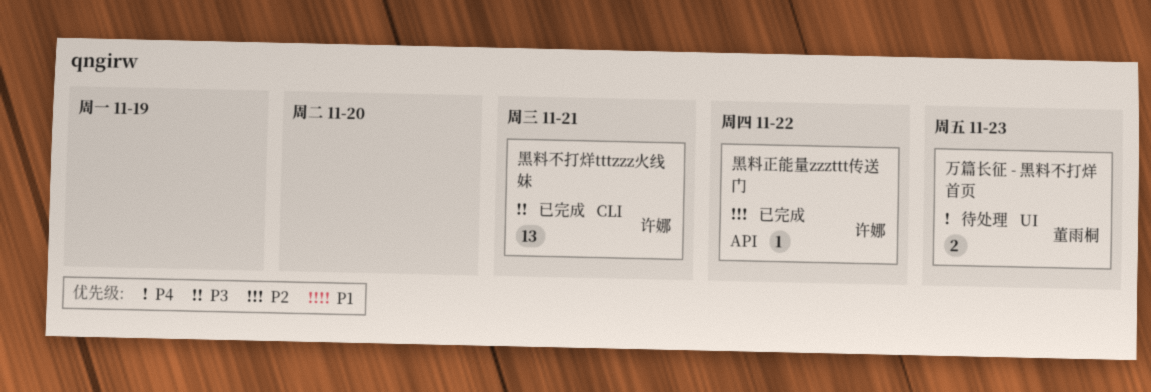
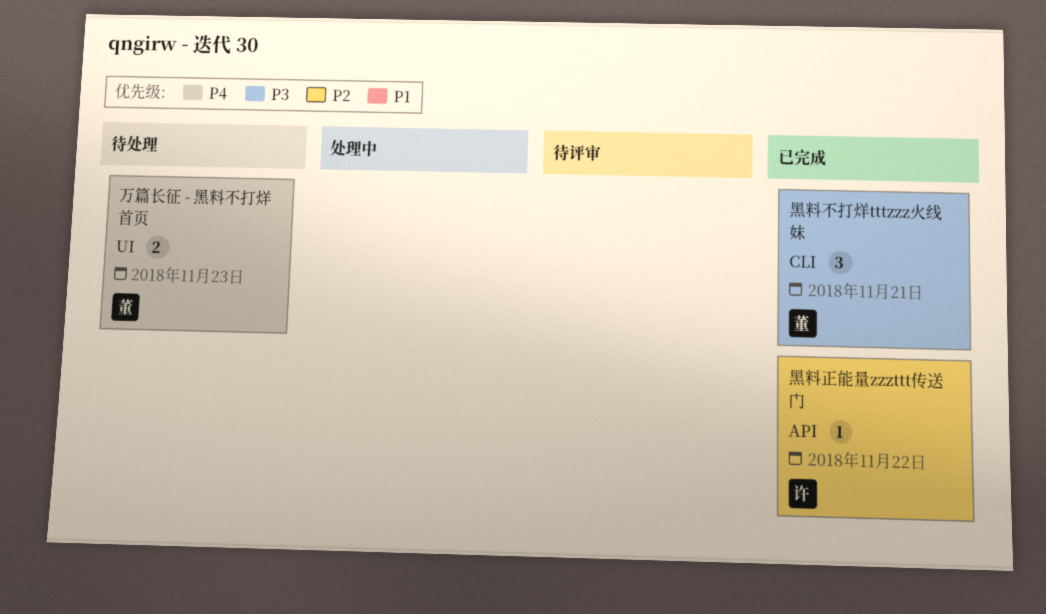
黑料不打烊tttzzz火线妹, owner: 许娜 -> 董雨桐
黑料不打烊tttzzz火线妹, estimate: 13 -> 3

